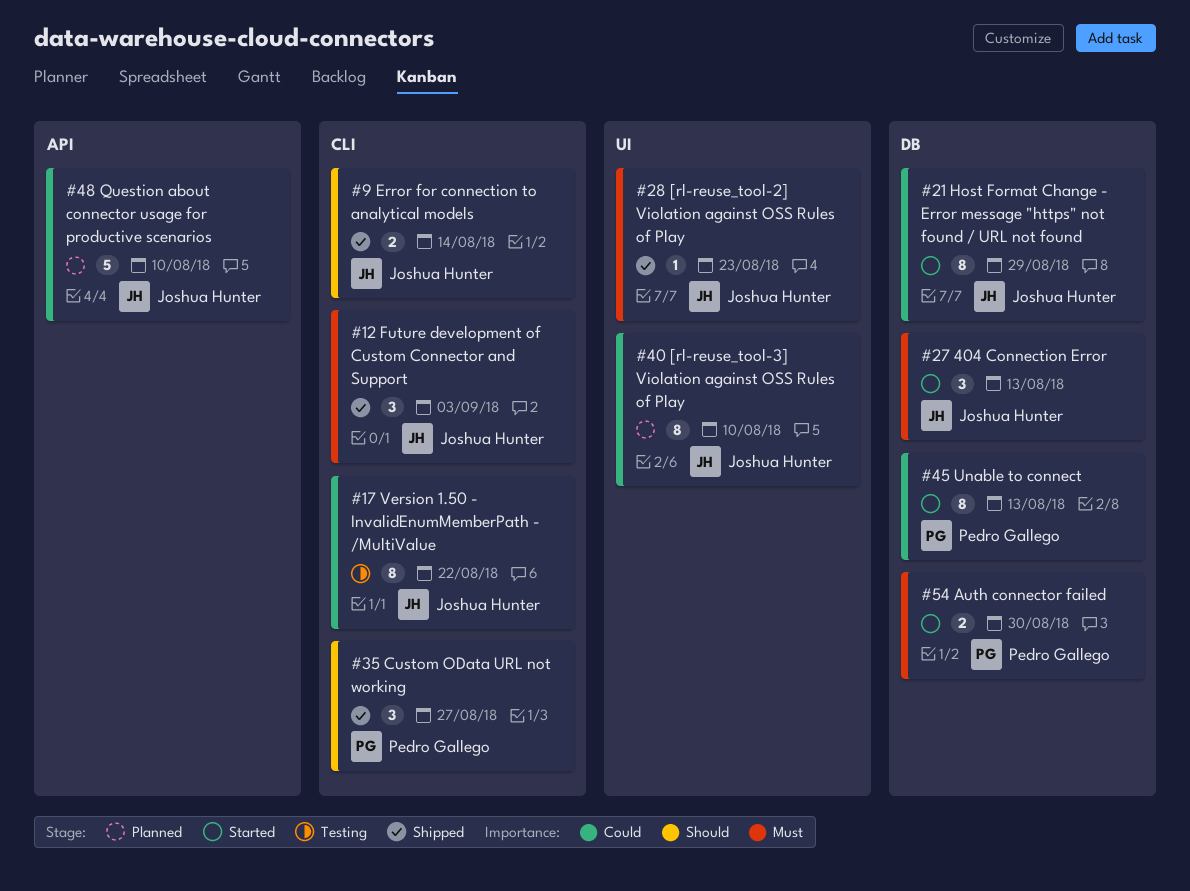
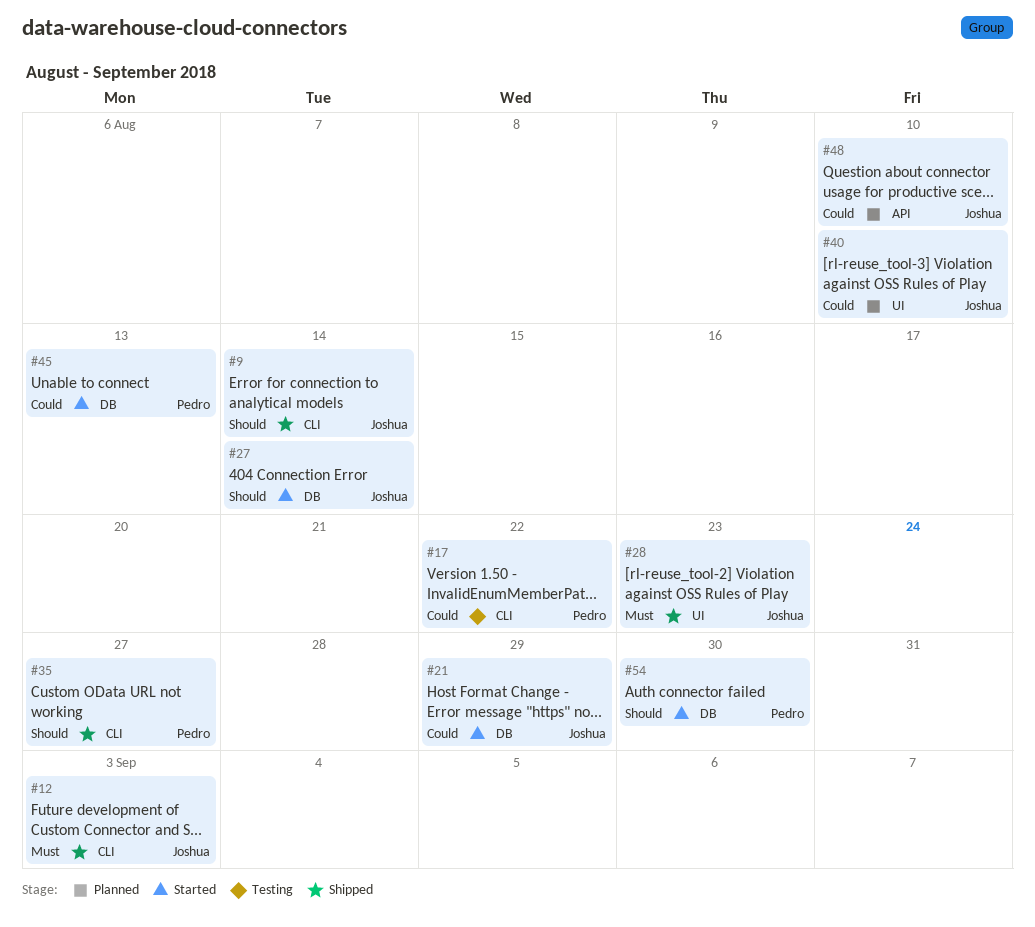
#17, owner: Joshua Hunter -> Pedro Gallego
#27, priority: Must -> Should
#27, due: Aug 13 -> Aug 14
#54, priority: Must -> Should

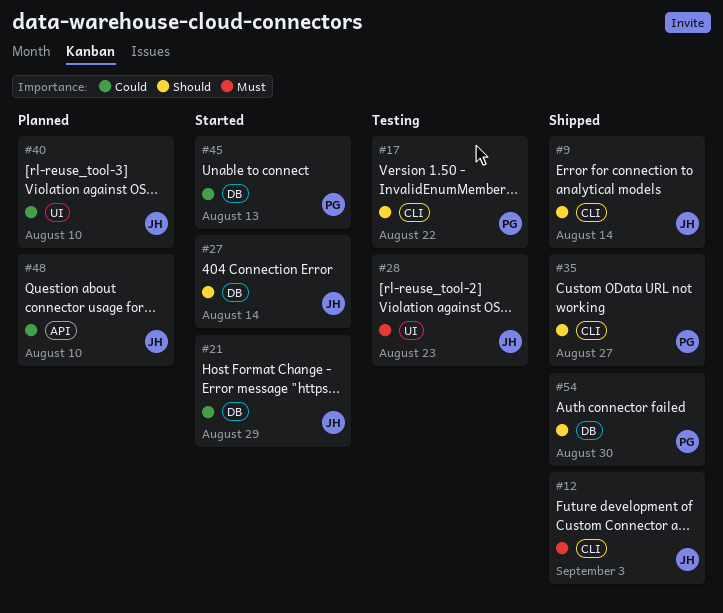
#17, priority: Could -> Should
#28, status: Shipped -> Testing
#54, status: Started -> Shipped

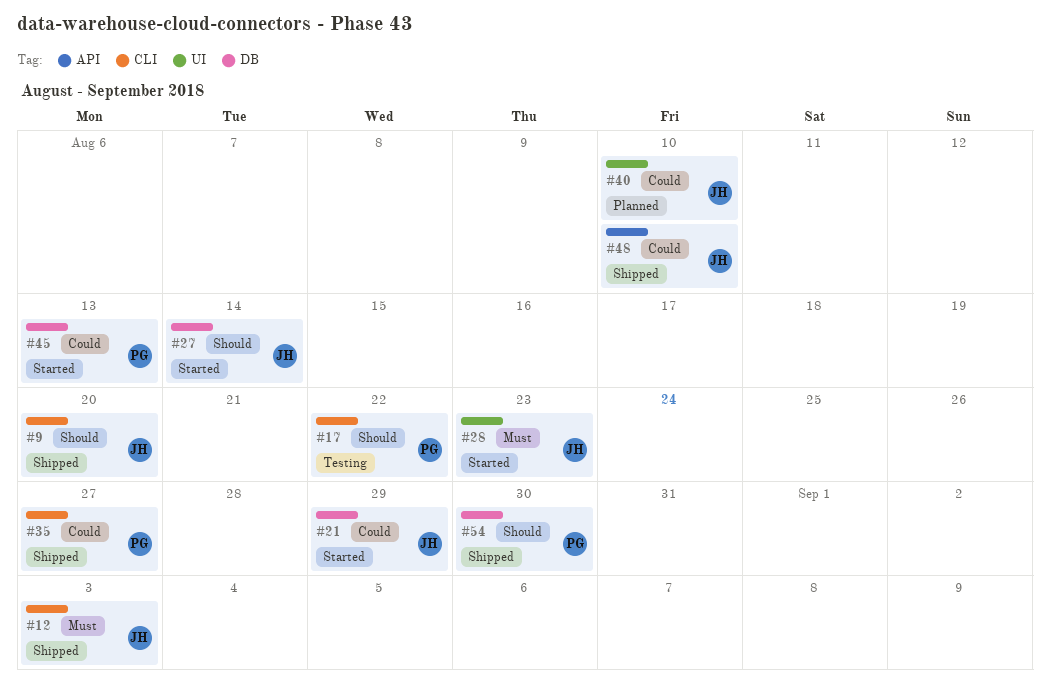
#9, due: Aug 14 -> Aug 20
#28, status: Testing -> Started
#35, priority: Should -> Could
#48, status: Planned -> Shipped

